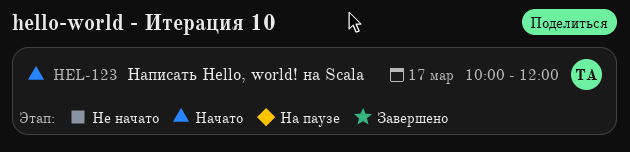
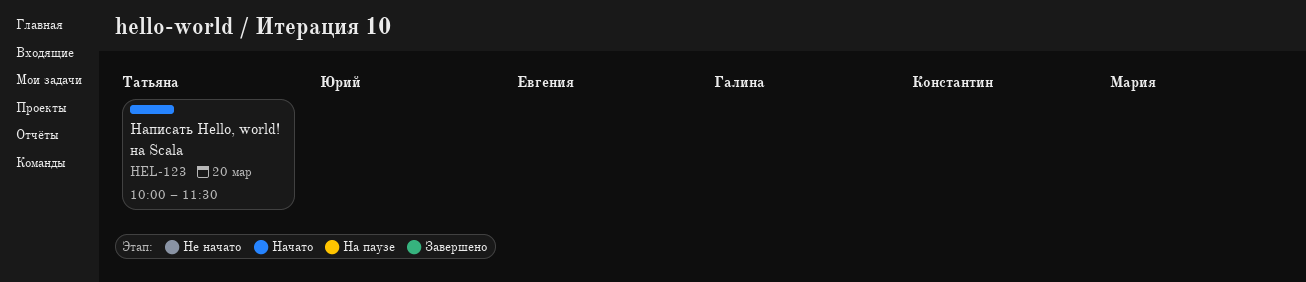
HEL-123, day: Mar 17 -> Mar 20
HEL-123, ends: 12:00 -> 11:30

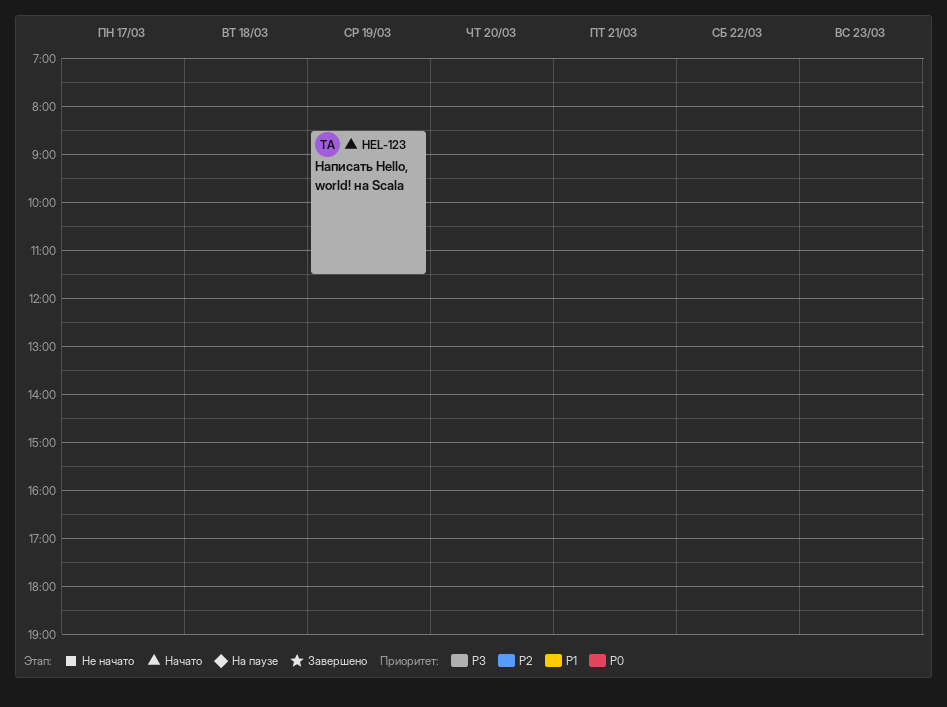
HEL-123, day: Mar 20 -> Mar 19
HEL-123, begins: 10:00 -> 08:30

